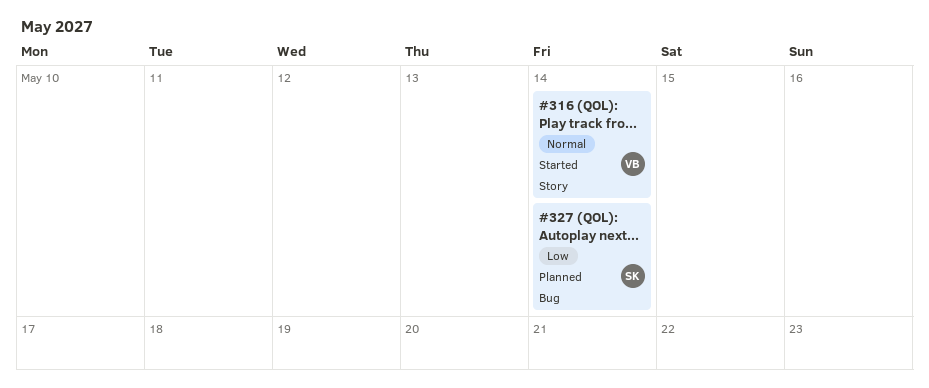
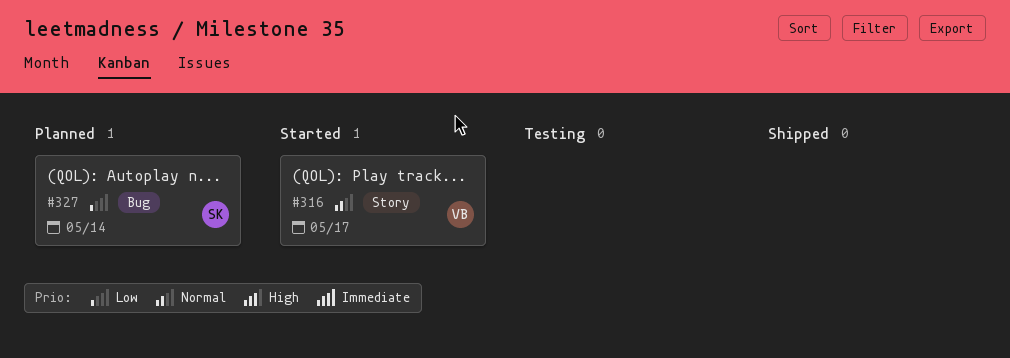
#316, due: May 14 -> May 17

